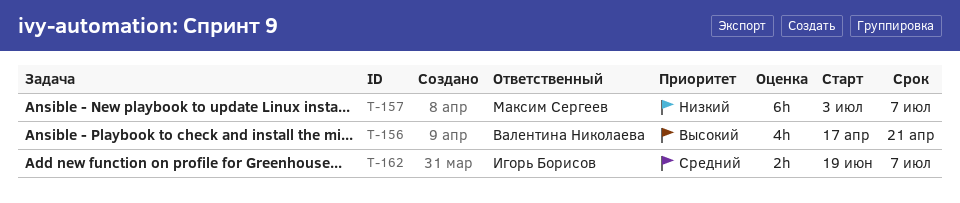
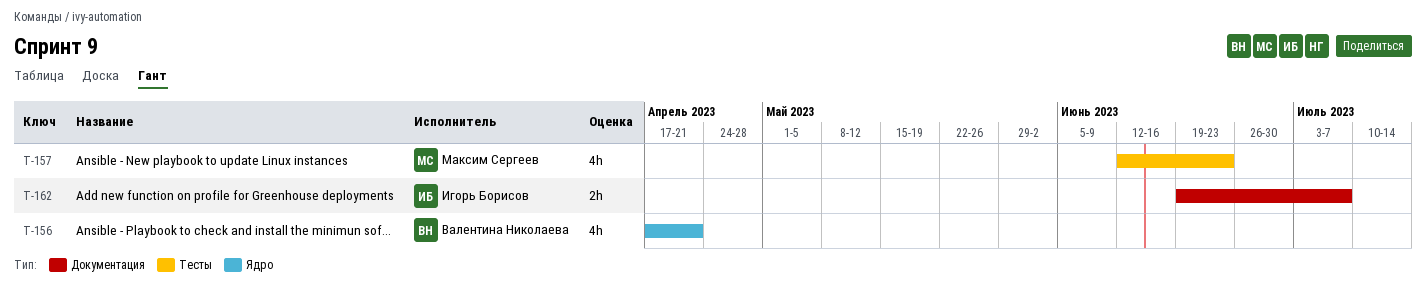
T-157, estimate: 6h -> 4h
T-157, start: Jul 3 -> Jun 12
T-157, due: Jul 7 -> Jun 23

